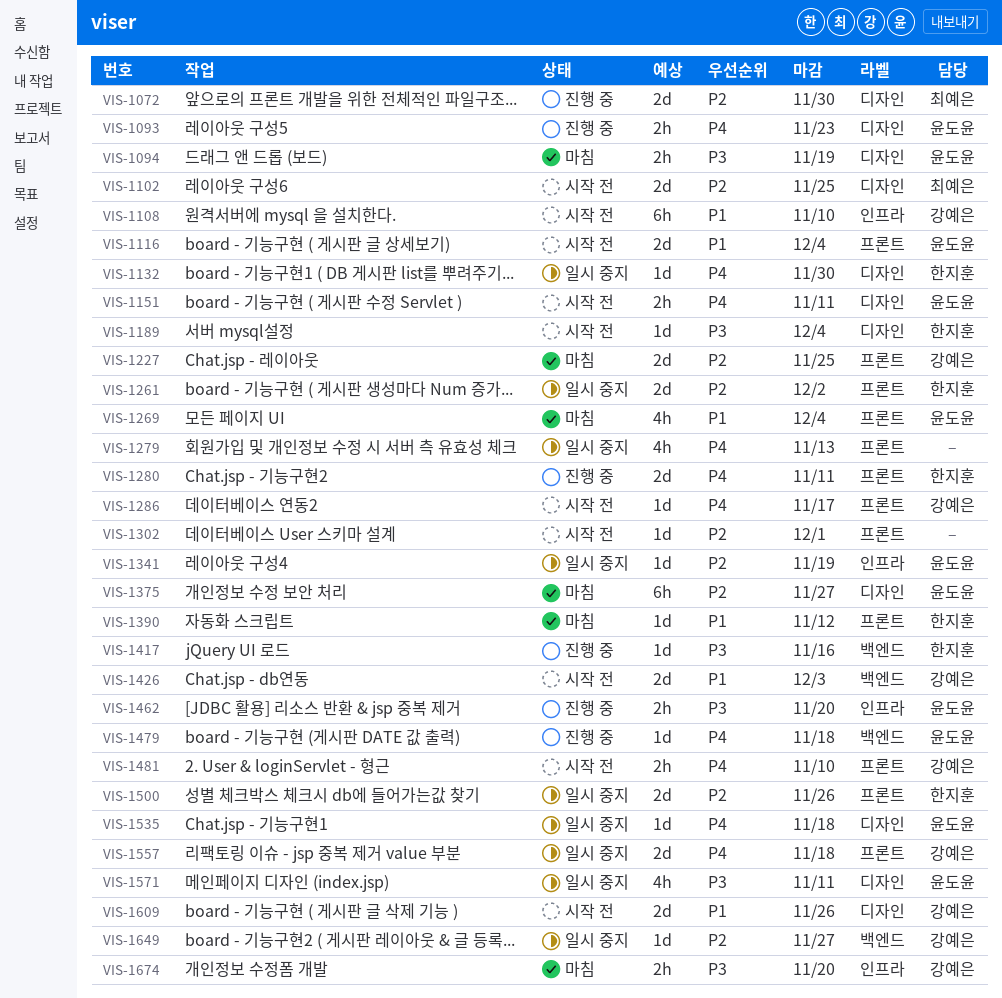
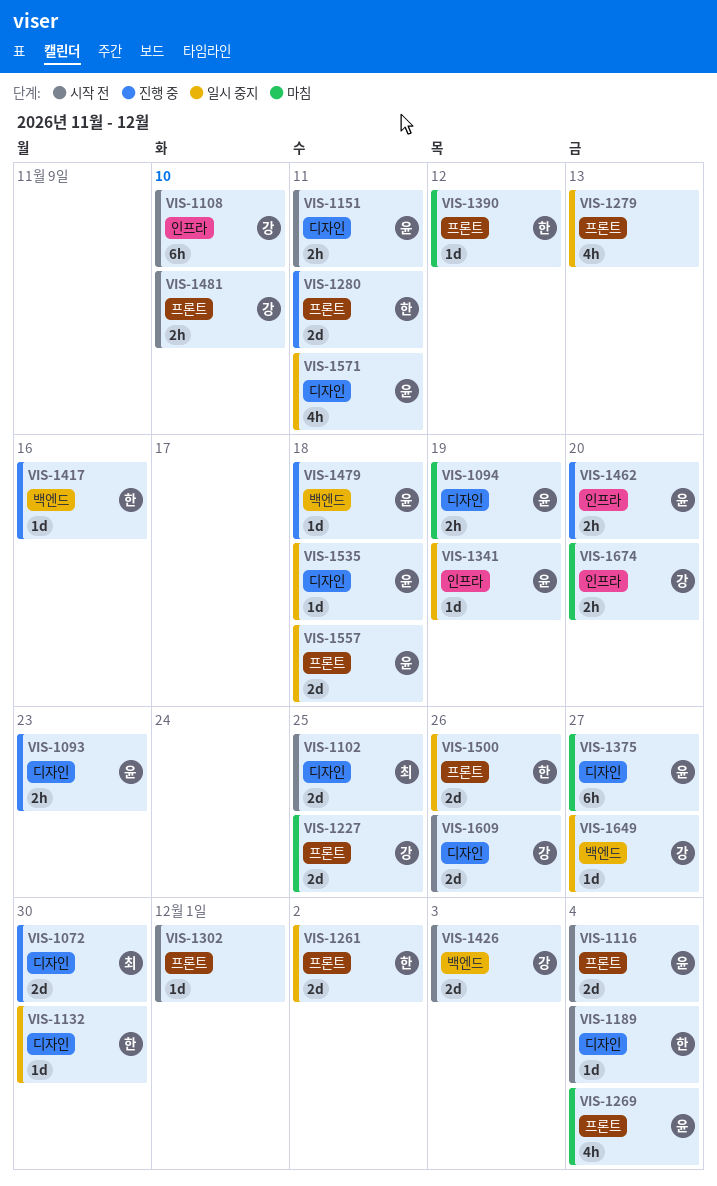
VIS-1286: present -> none
VIS-1557, owner: 강예은 -> 윤도윤

